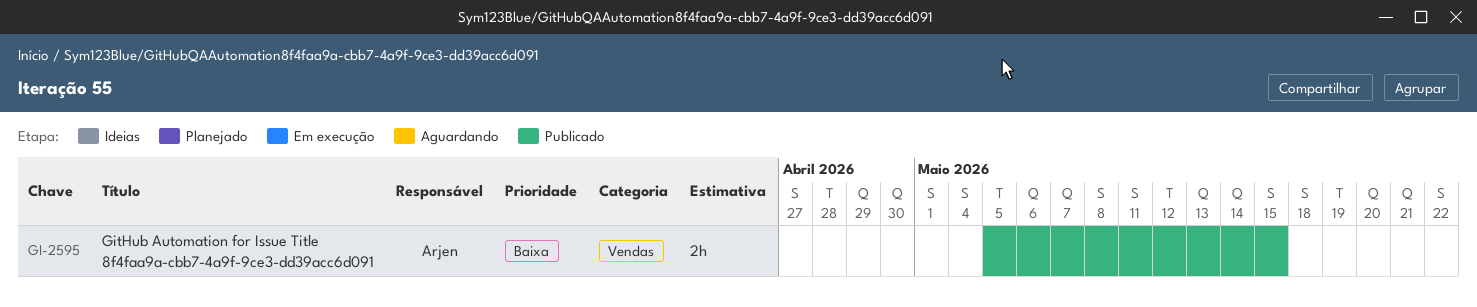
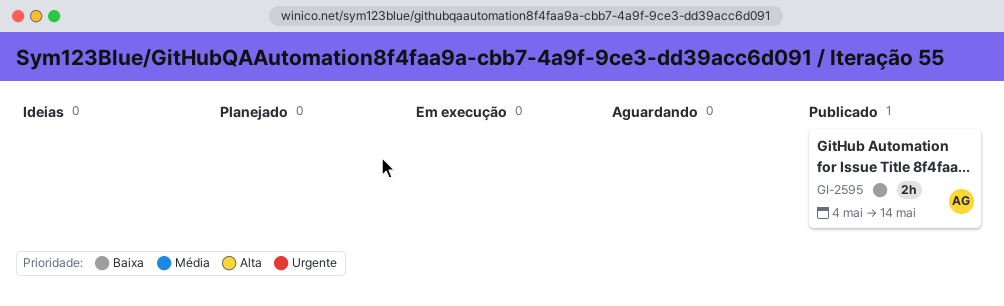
GI-2595, start: May 5 -> May 4
GI-2595, due: May 15 -> May 14

